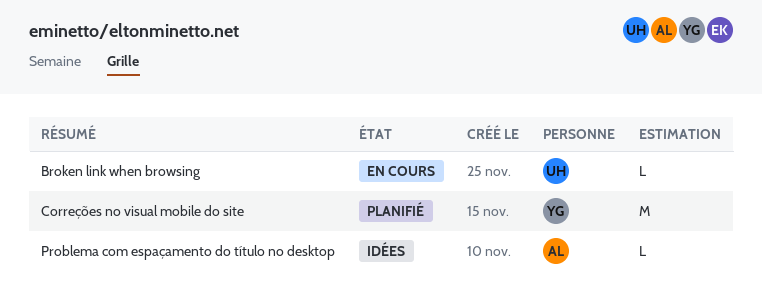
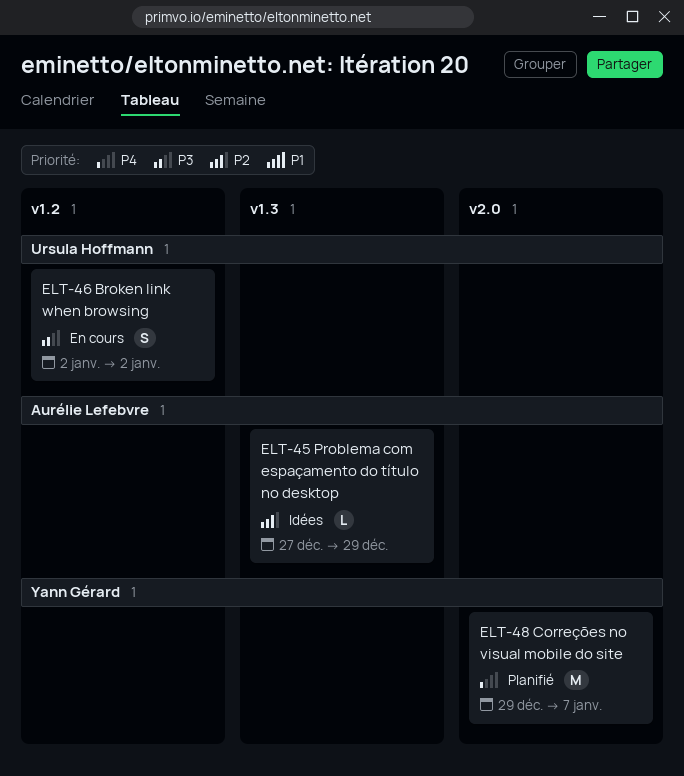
Broken link when browsing, estimate: L -> S

